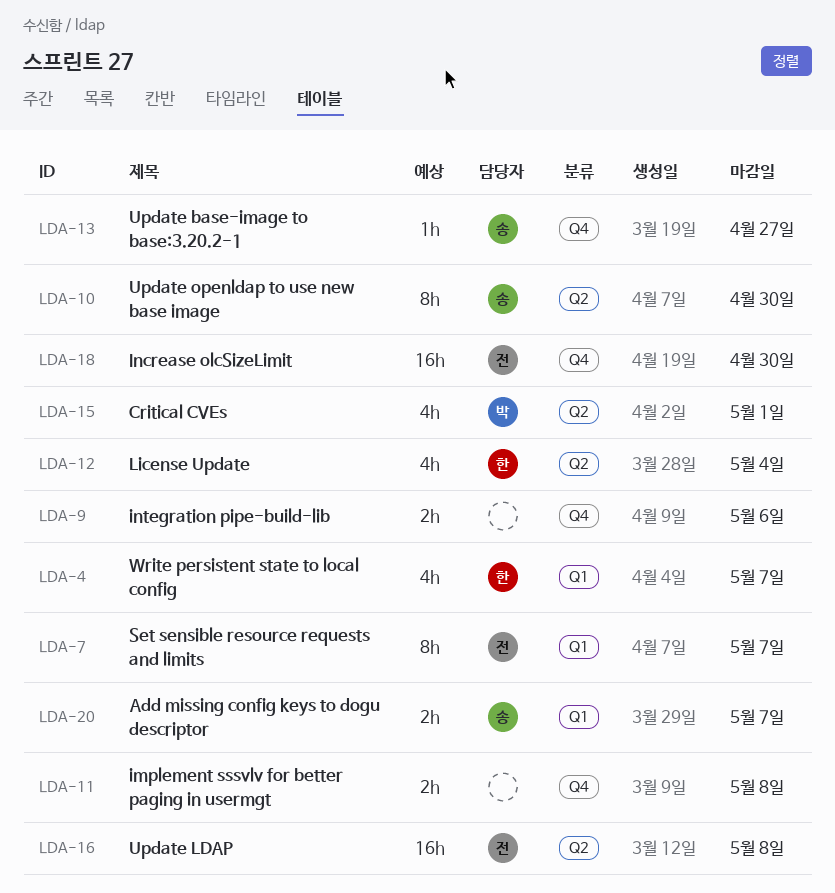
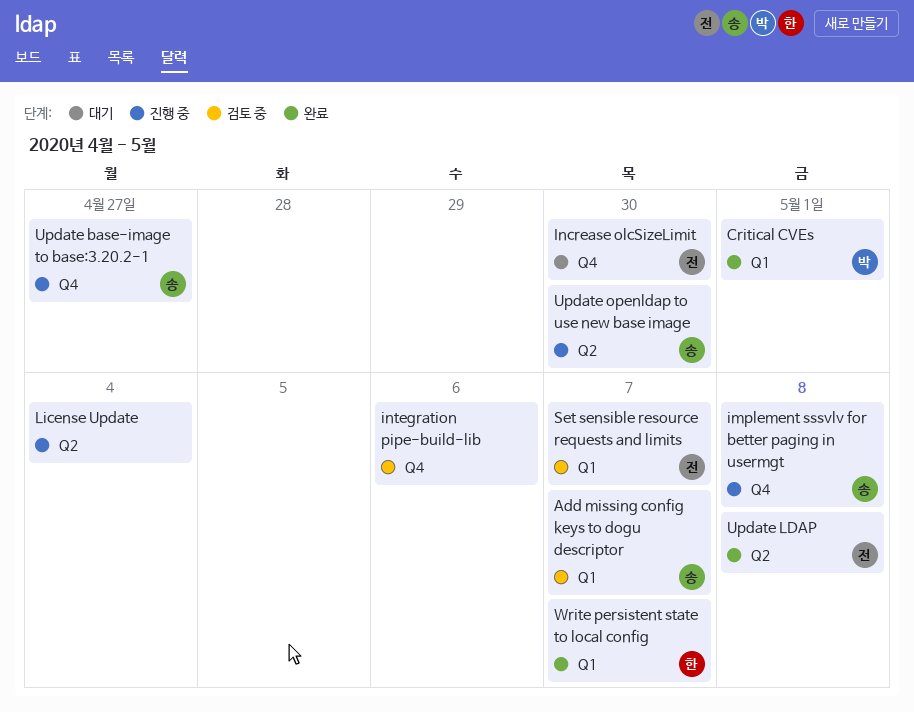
Critical CVEs, label: Q2 -> Q1
implement sssvlv for better paging in usermgt, owner: none -> 송
License Update, owner: 한 -> none

